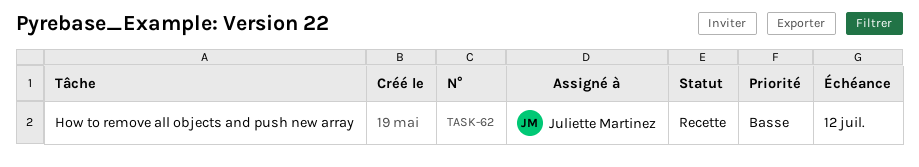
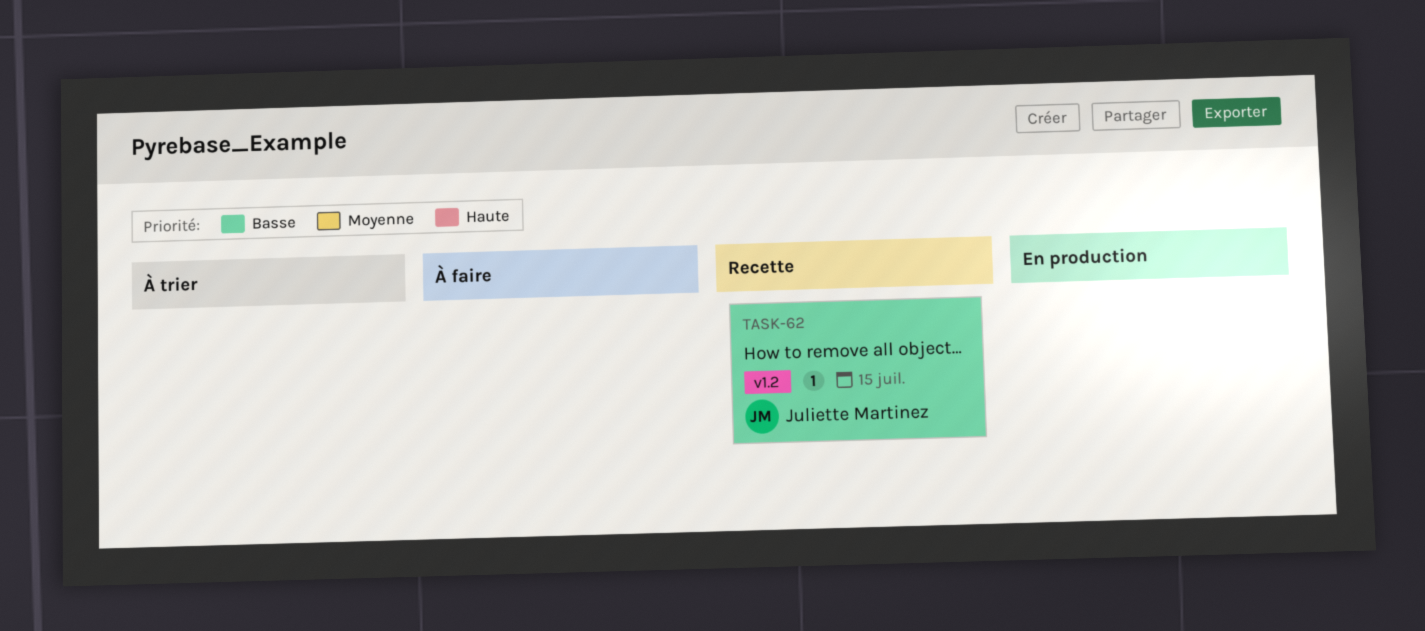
TASK-62, due: Jul 12 -> Jul 15

